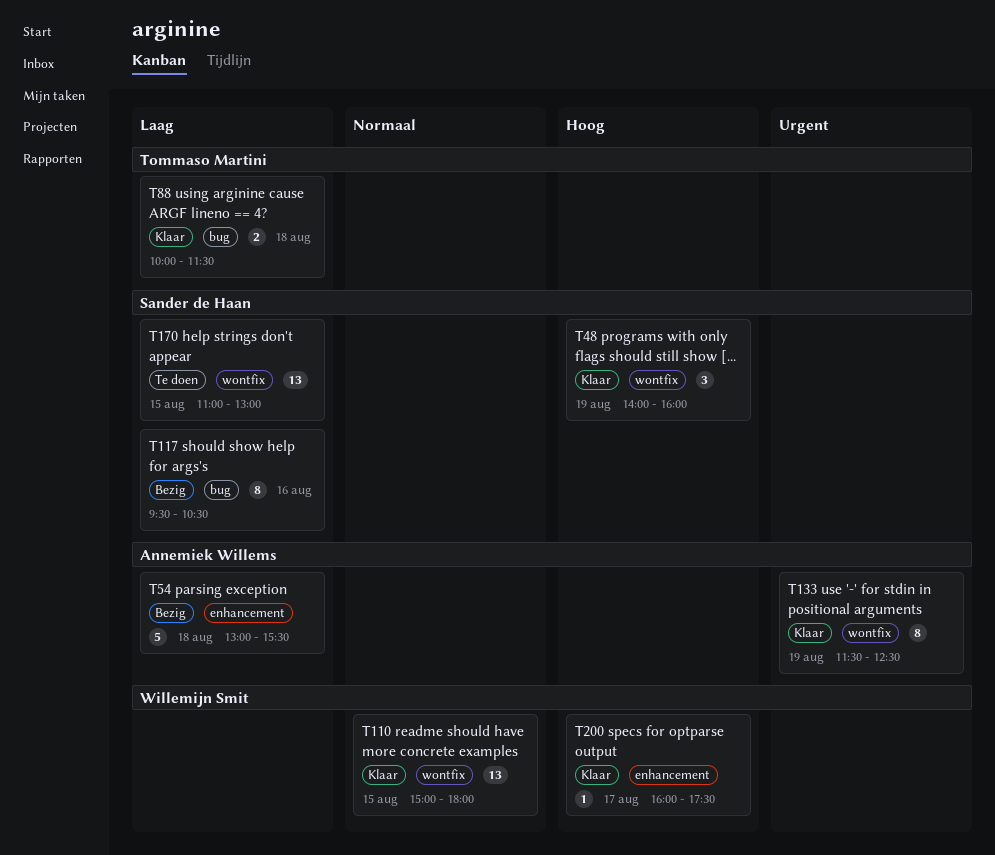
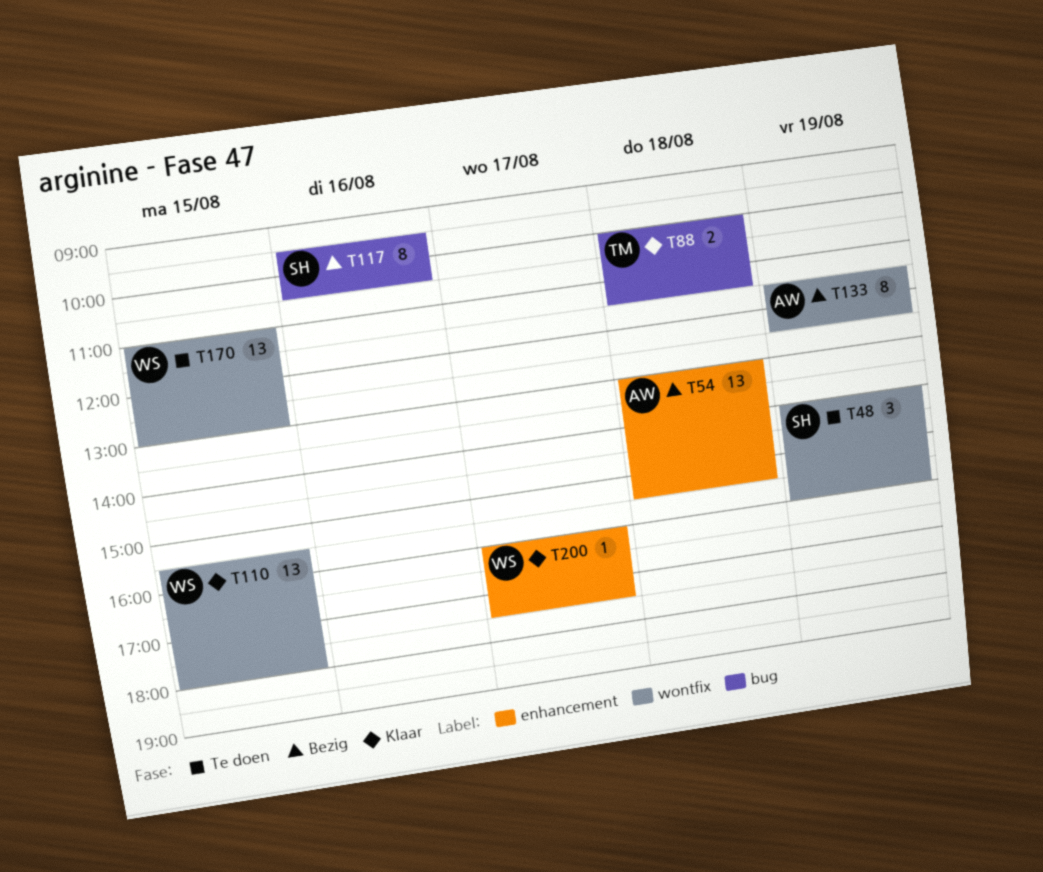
T48, status: Klaar -> Te doen
T54, estimate: 5 -> 13
T110, begins: 15:00 -> 15:30
T133, status: Klaar -> Bezig
T170, owner: Sander de Haan -> Willemijn Smit

